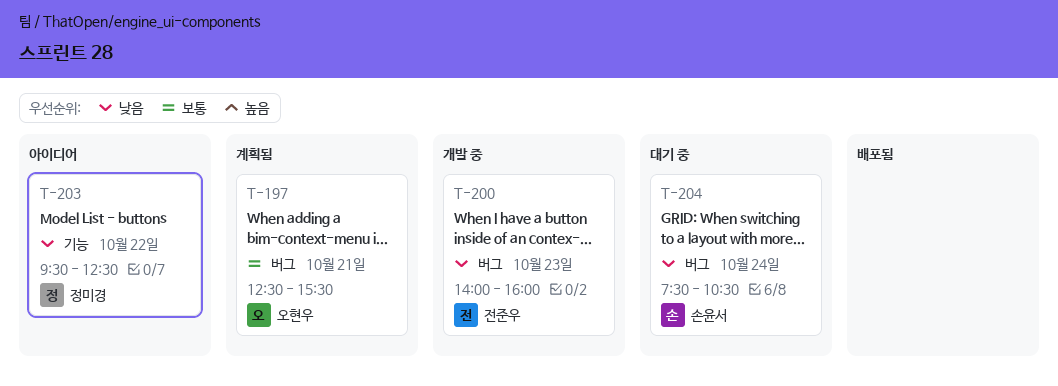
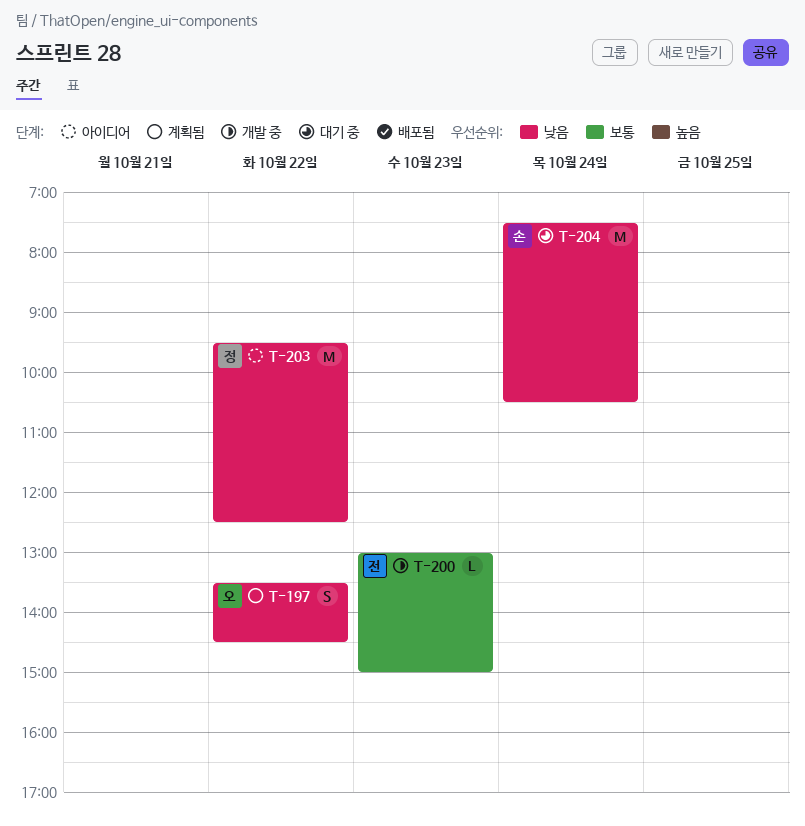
T-197, priority: 보통 -> 낮음
T-197, day: Oct 21 -> Oct 22
T-197, begins: 12:30 -> 13:30
T-197, ends: 15:30 -> 14:30
T-200, priority: 낮음 -> 보통
T-200, begins: 14:00 -> 13:00
T-200, ends: 16:00 -> 15:00

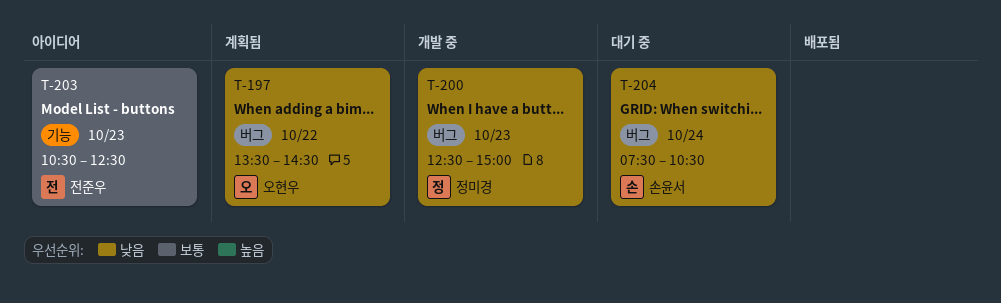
T-200, owner: 전준우 -> 정미경
T-200, priority: 보통 -> 낮음
T-200, begins: 13:00 -> 12:30
T-203, owner: 정미경 -> 전준우
T-203, priority: 낮음 -> 보통
T-203, day: Oct 22 -> Oct 23
T-203, begins: 09:30 -> 10:30

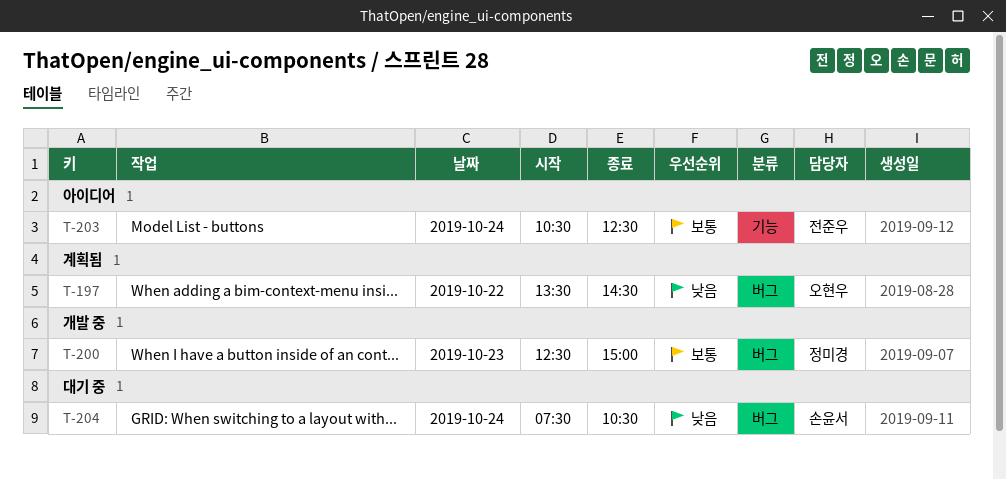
T-200, priority: 낮음 -> 보통
T-203, day: Oct 23 -> Oct 24

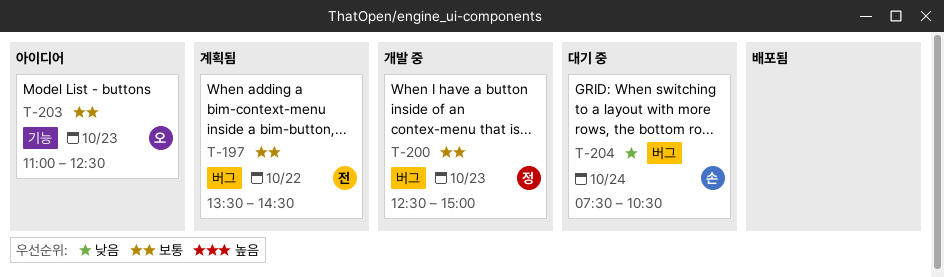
T-197, owner: 오현우 -> 전준우
T-197, priority: 낮음 -> 보통
T-203, owner: 전준우 -> 오현우
T-203, day: Oct 24 -> Oct 23
T-203, begins: 10:30 -> 11:00

